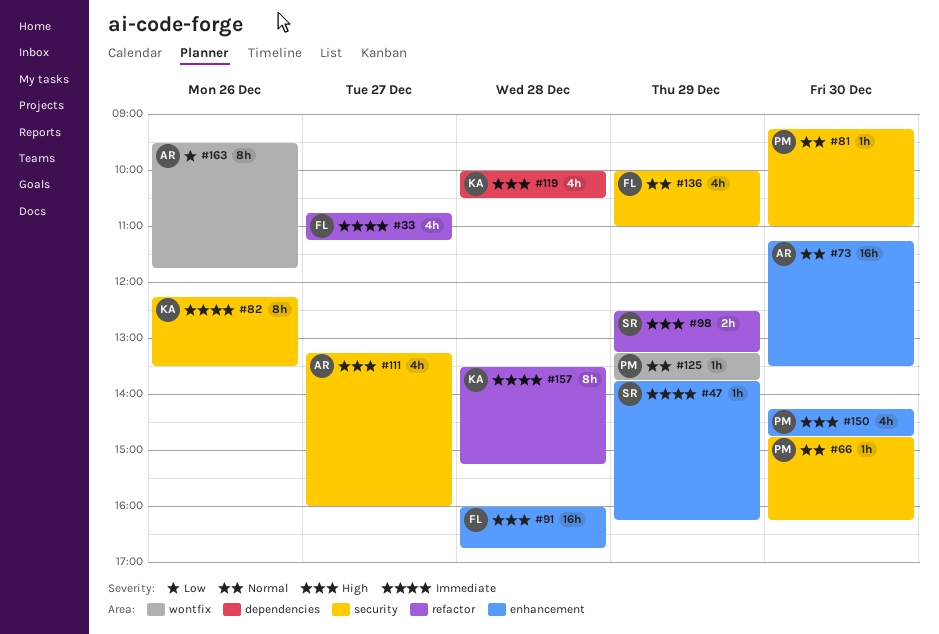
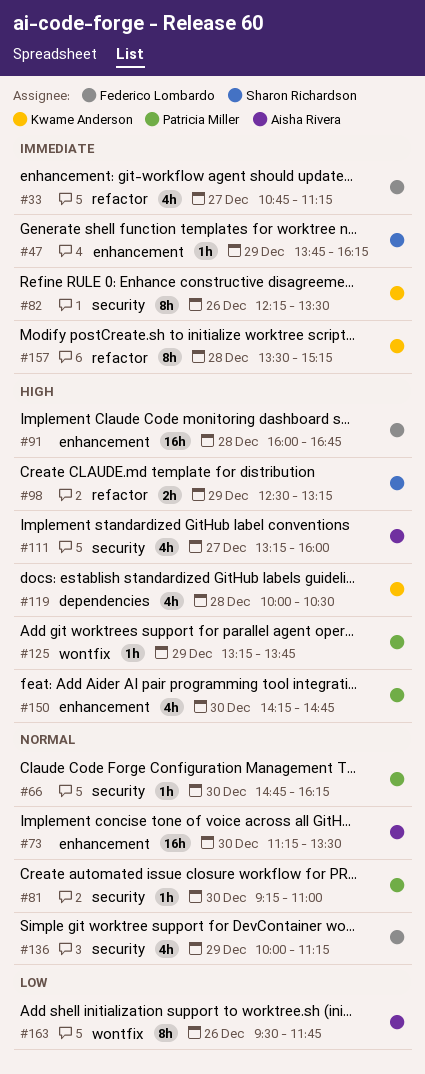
#125, priority: Normal -> High
#136, ends: 11:00 -> 11:15

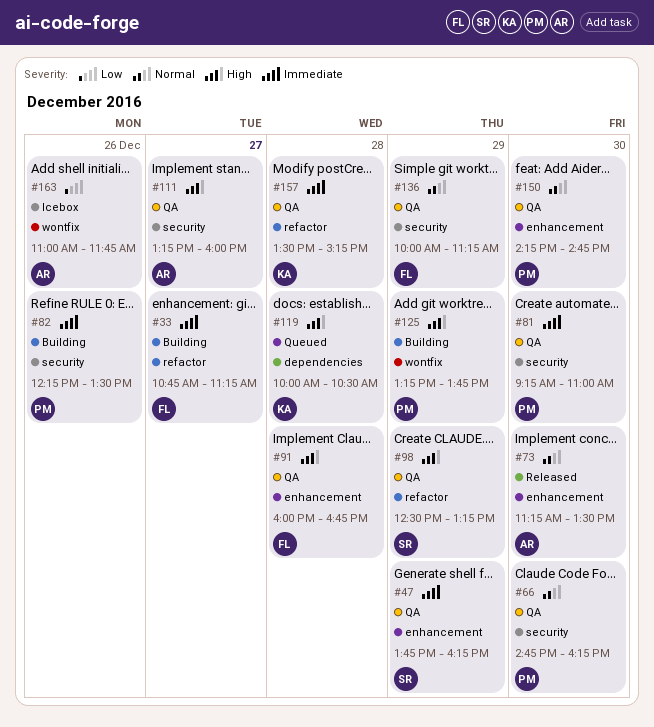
#81, priority: Normal -> Immediate
#82, owner: Kwame Anderson -> Patricia Miller
#150, priority: High -> Normal
#163, begins: 09:30 -> 11:00

